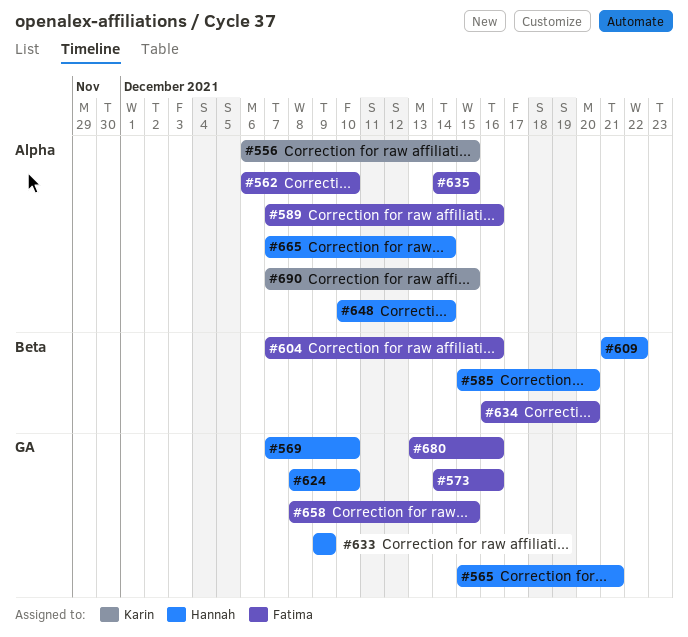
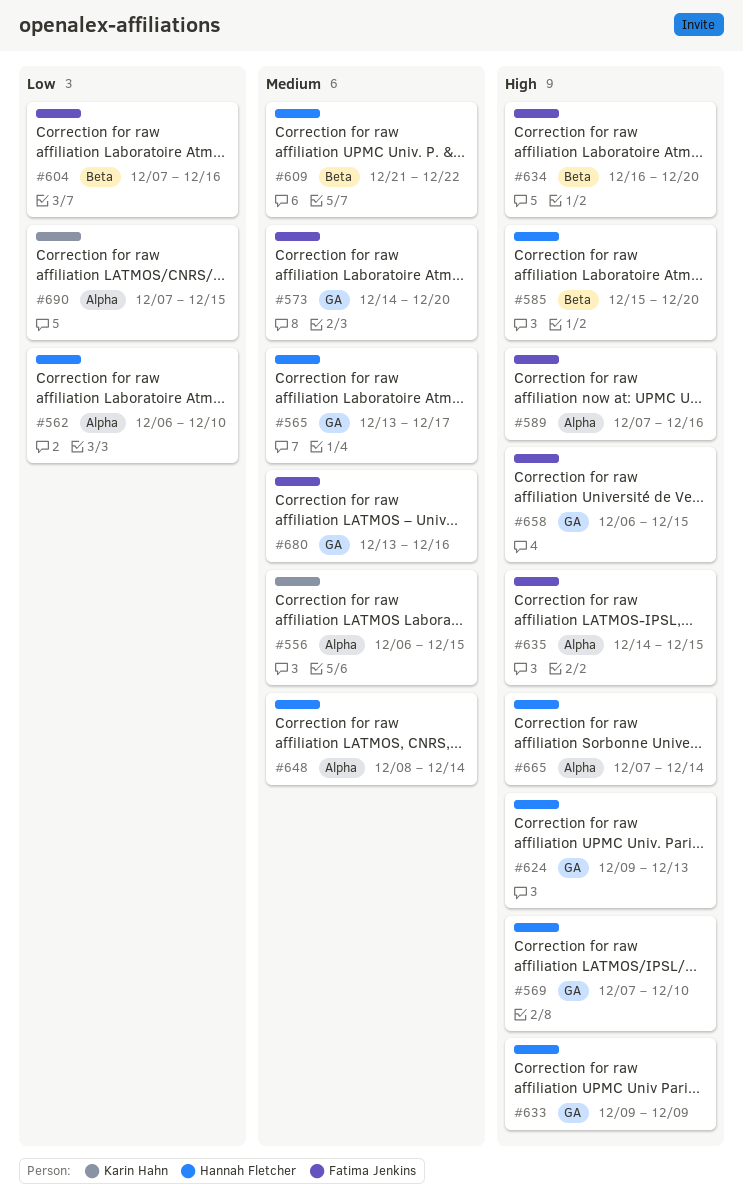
#562, owner: Fatima Jenkins -> Hannah Fletcher
#565, start: Dec 15 -> Dec 13
#565, due: Dec 21 -> Dec 17
#573, due: Dec 16 -> Dec 20
#624, start: Dec 8 -> Dec 9
#624, due: Dec 10 -> Dec 13
#648, start: Dec 10 -> Dec 8
#658, start: Dec 8 -> Dec 6

